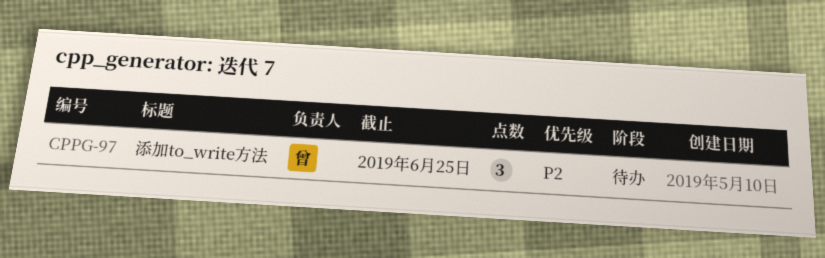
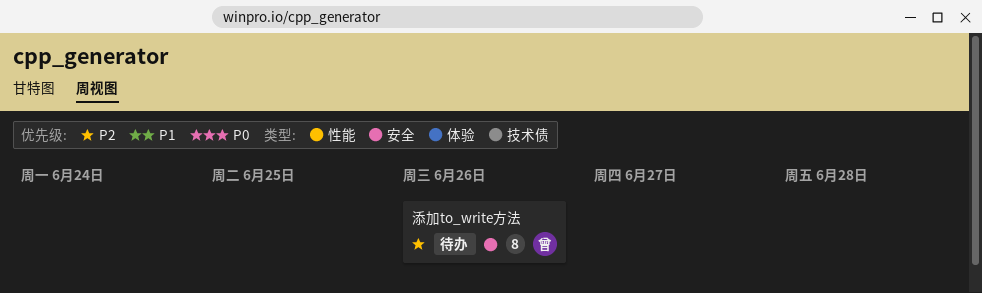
添加to_write方法, estimate: 3 -> 8
添加to_write方法, due: Jun 25 -> Jun 26

